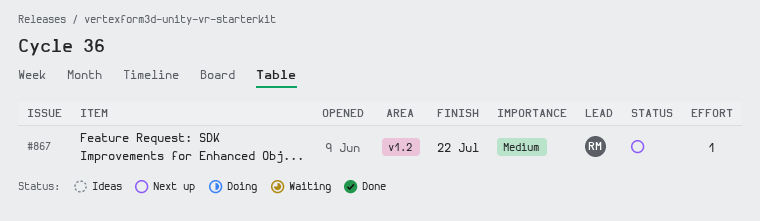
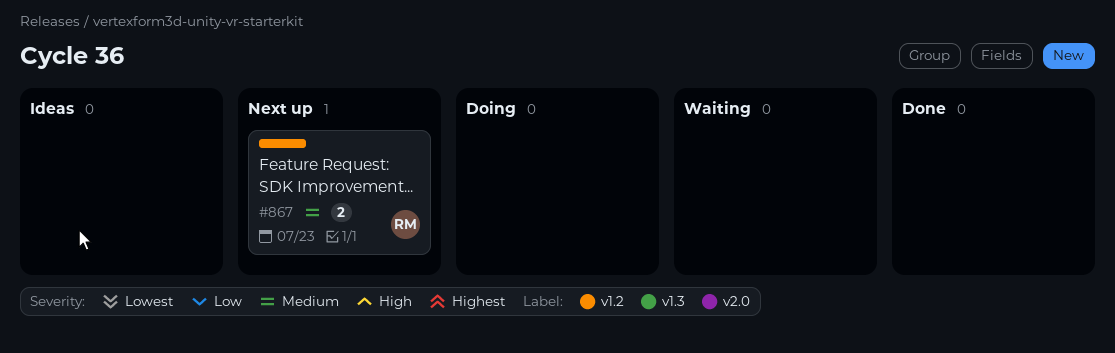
#867, estimate: 1 -> 2
#867, due: Jul 22 -> Jul 23

